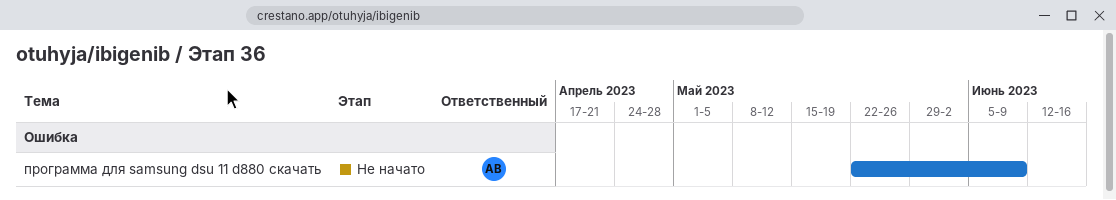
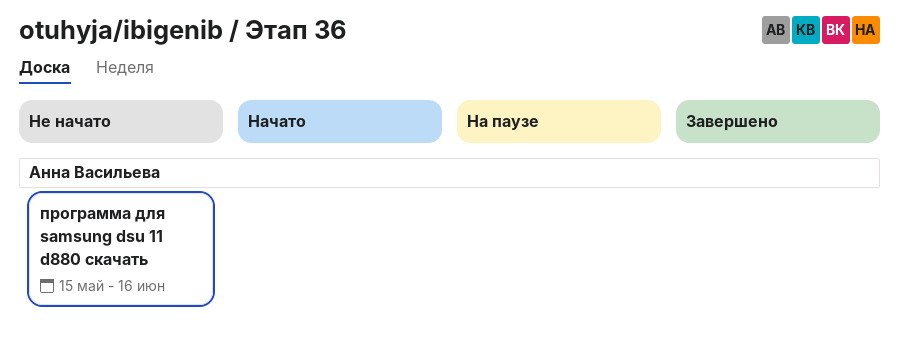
программа для samsung dsu 11 d880 скачать, start: May 22 -> May 15
программа для samsung dsu 11 d880 скачать, due: Jun 9 -> Jun 16

